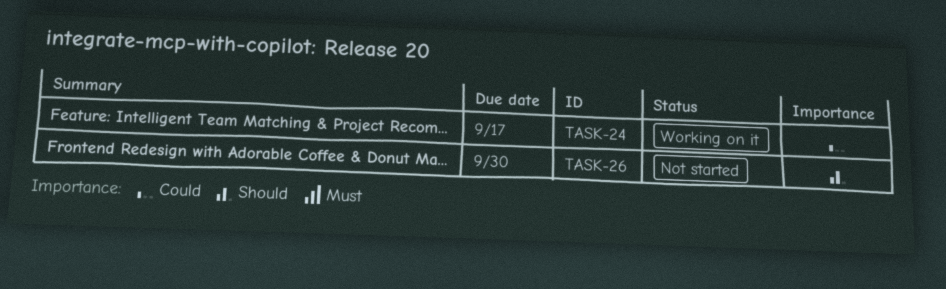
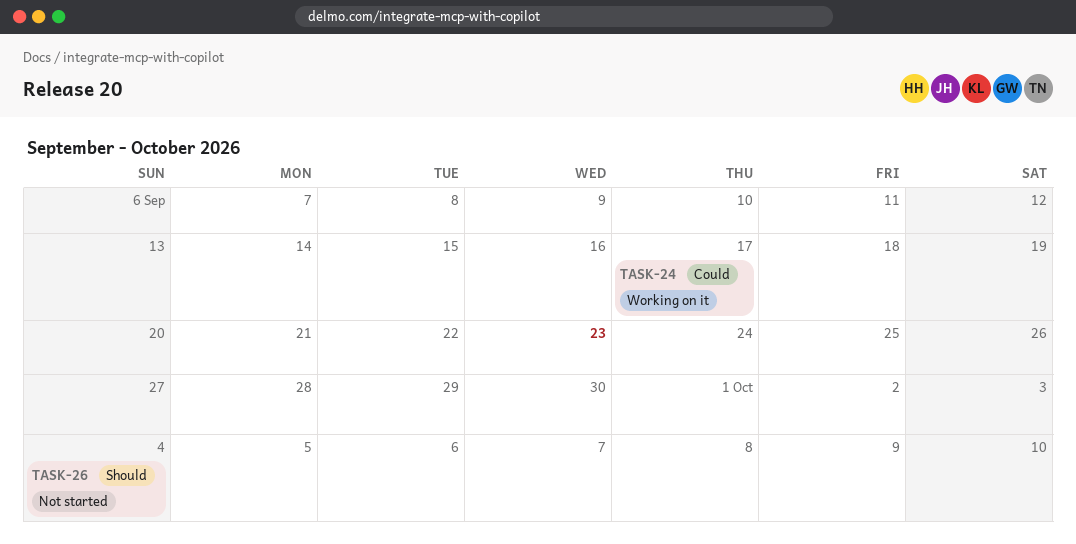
TASK-26, due: Sep 30 -> Oct 4

